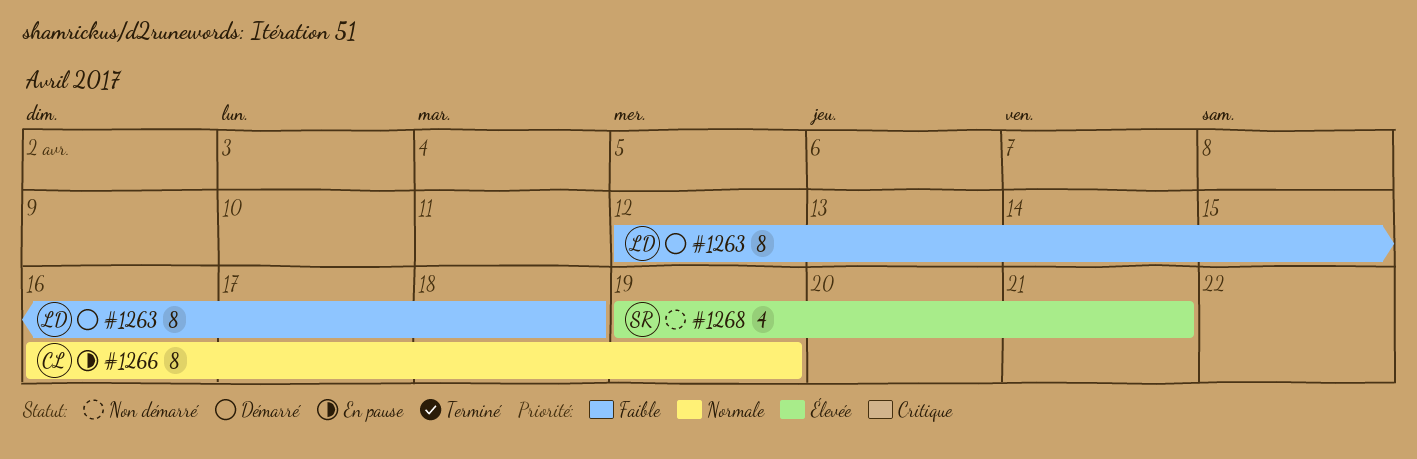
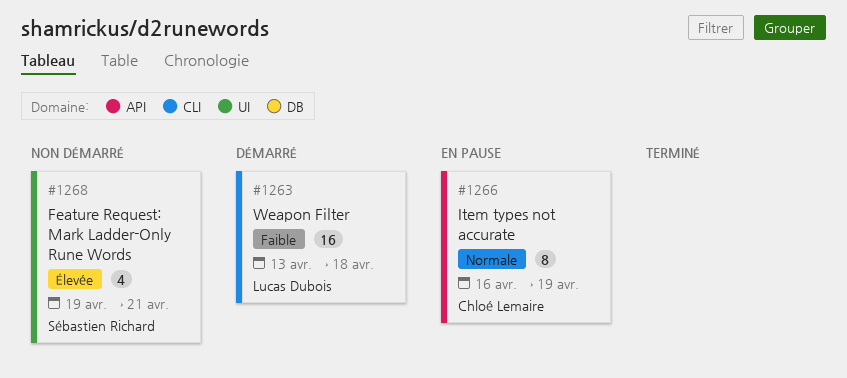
#1263, estimate: 8 -> 16
#1263, start: Apr 12 -> Apr 13

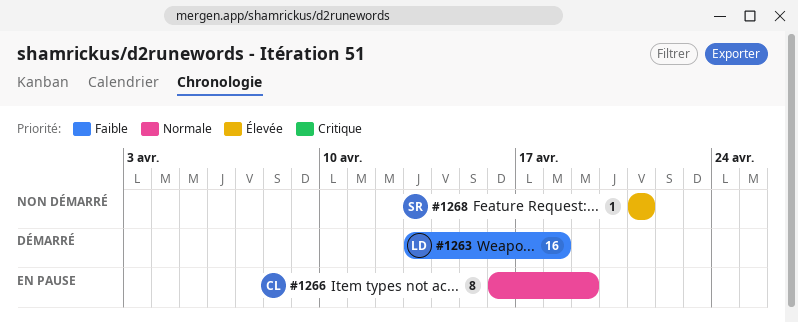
#1268, estimate: 4 -> 1
#1268, start: Apr 19 -> Apr 21

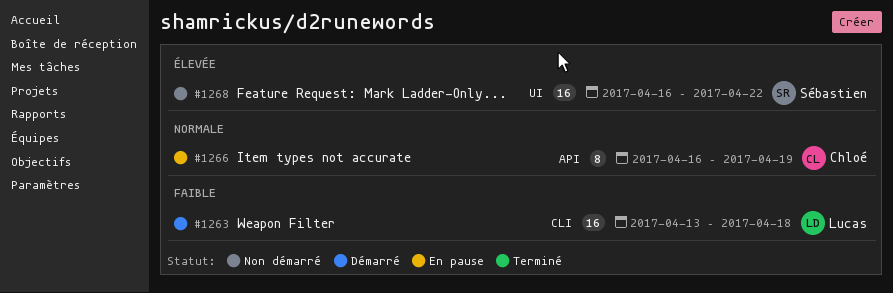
#1268, estimate: 1 -> 16
#1268, start: Apr 21 -> Apr 16
#1268, due: Apr 21 -> Apr 22

